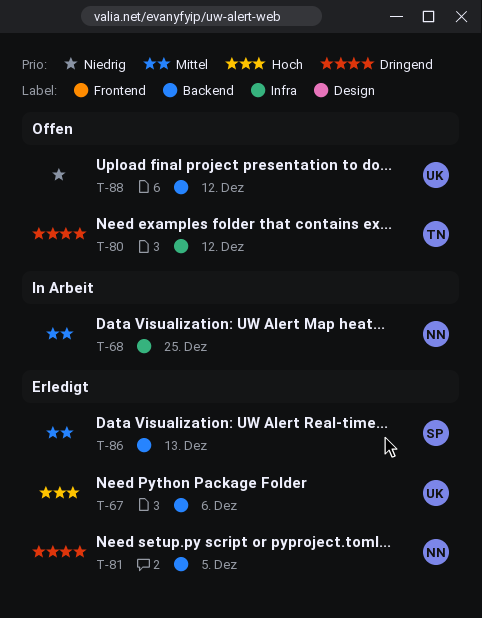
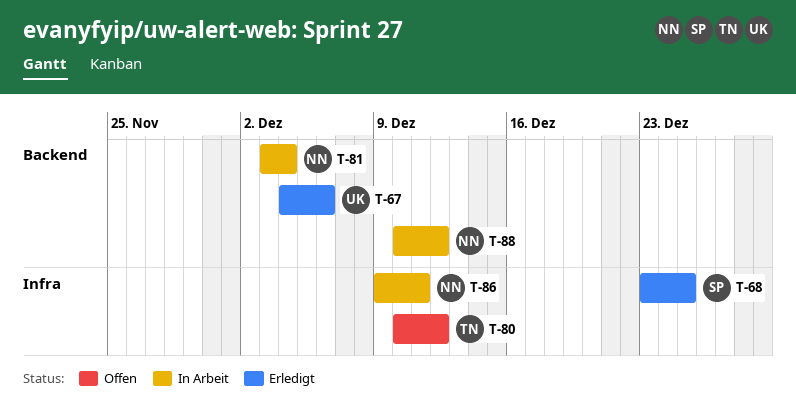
T-68, status: In Arbeit -> Erledigt
T-68, owner: NN -> SP
T-81, status: Erledigt -> In Arbeit
T-81, due: Dec 5 -> Dec 4
T-86, status: Erledigt -> In Arbeit
T-86, owner: SP -> NN
T-86, label: Backend -> Infra
T-86, due: Dec 13 -> Dec 11
T-88, status: Offen -> In Arbeit
T-88, owner: UK -> NN

